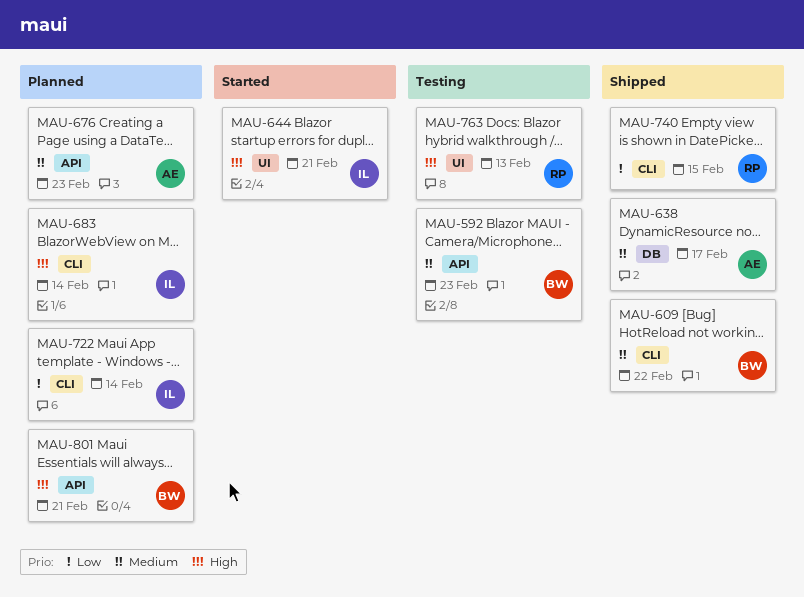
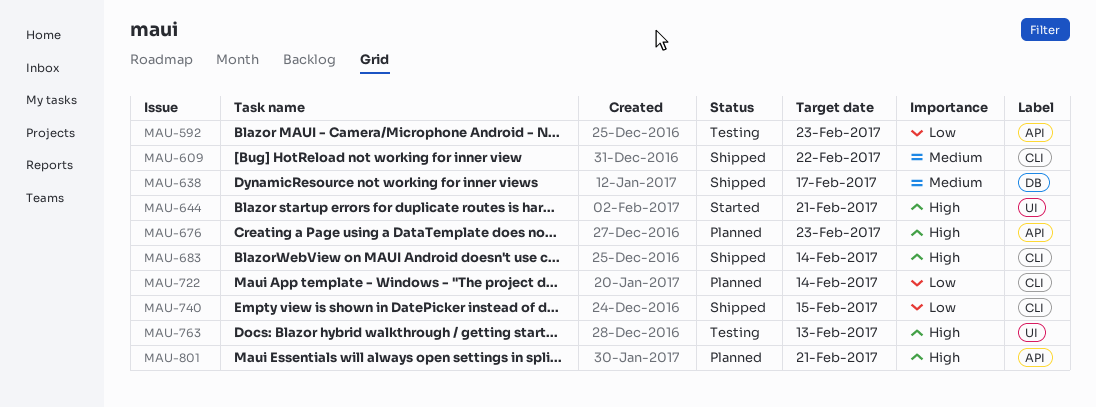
MAU-592, priority: Medium -> Low
MAU-676, priority: Medium -> High
MAU-683, status: Planned -> Shipped

